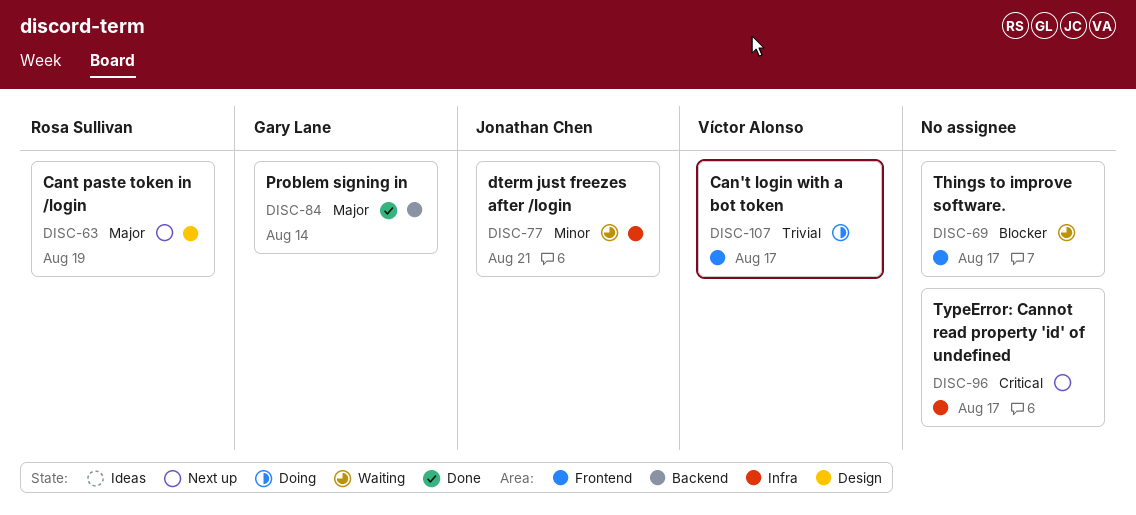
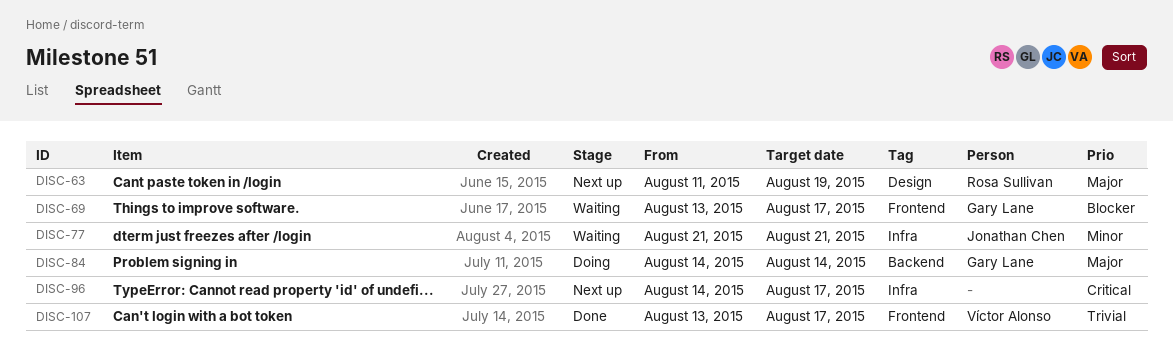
DISC-69, owner: none -> Gary Lane
DISC-84, status: Done -> Doing
DISC-107, status: Doing -> Done

